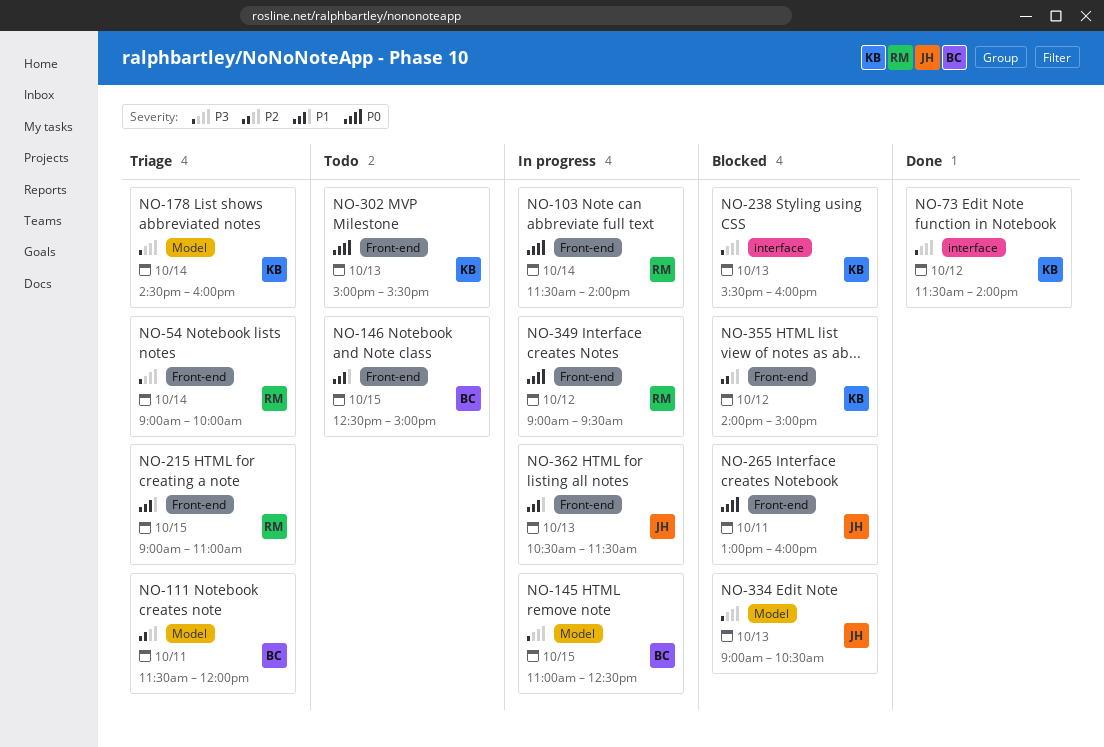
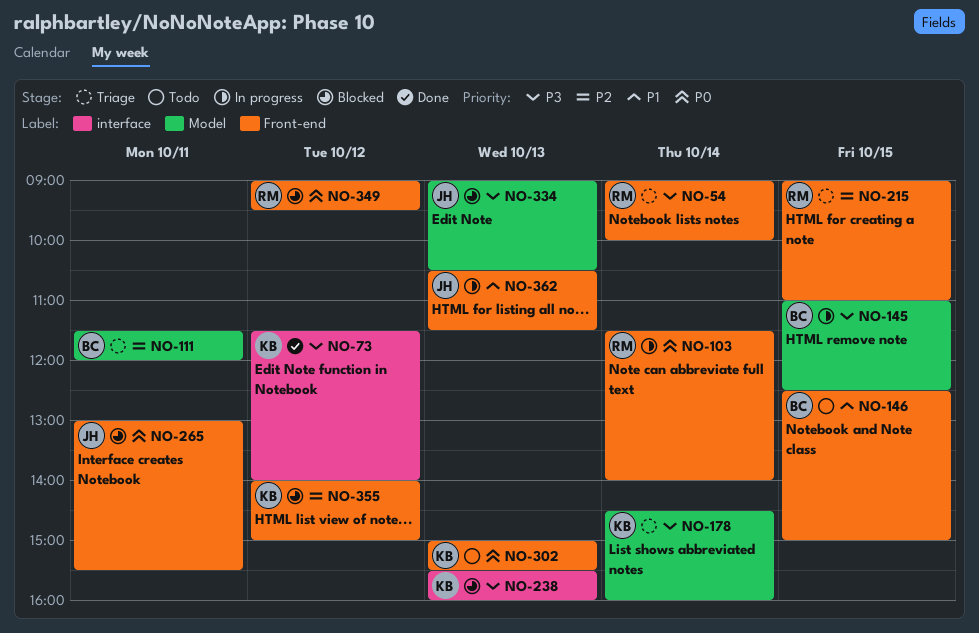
NO-215, priority: P1 -> P2
NO-265, ends: 16:00 -> 15:30
NO-349, status: In progress -> Blocked

